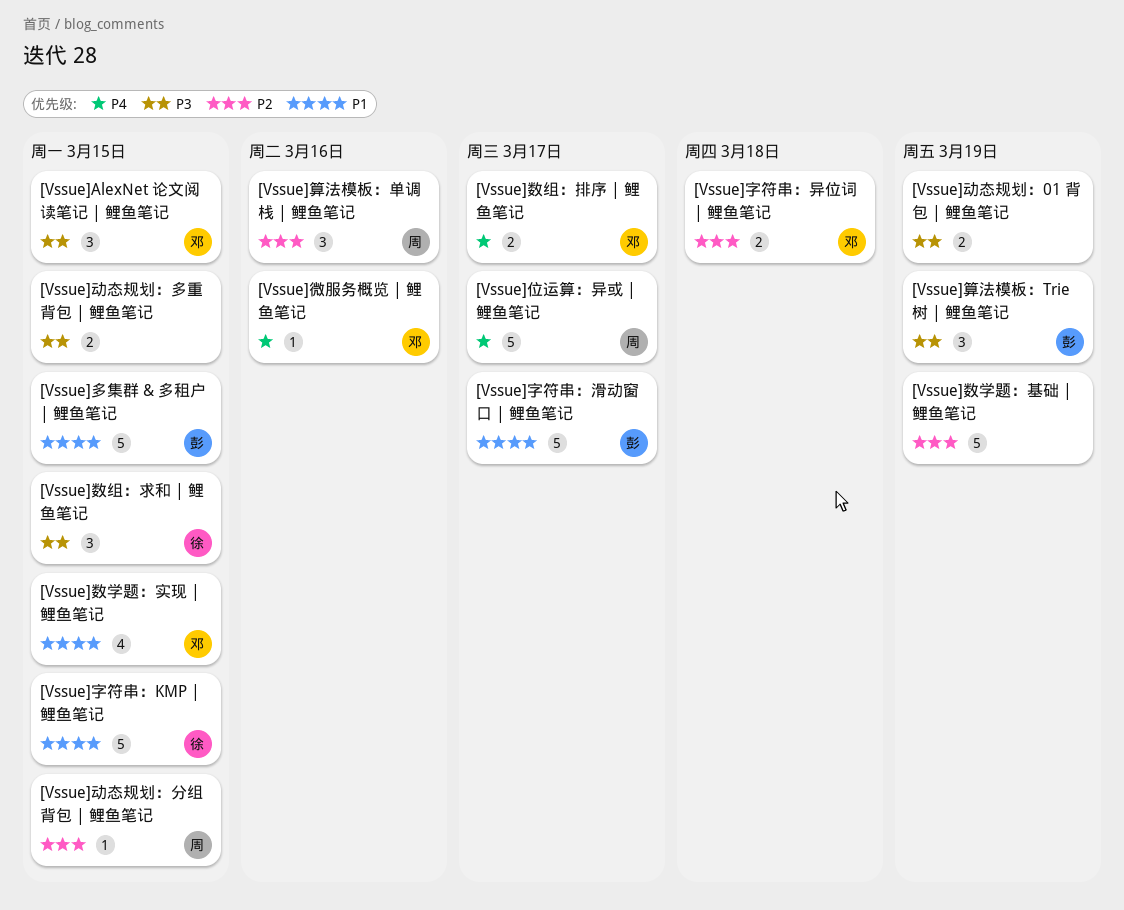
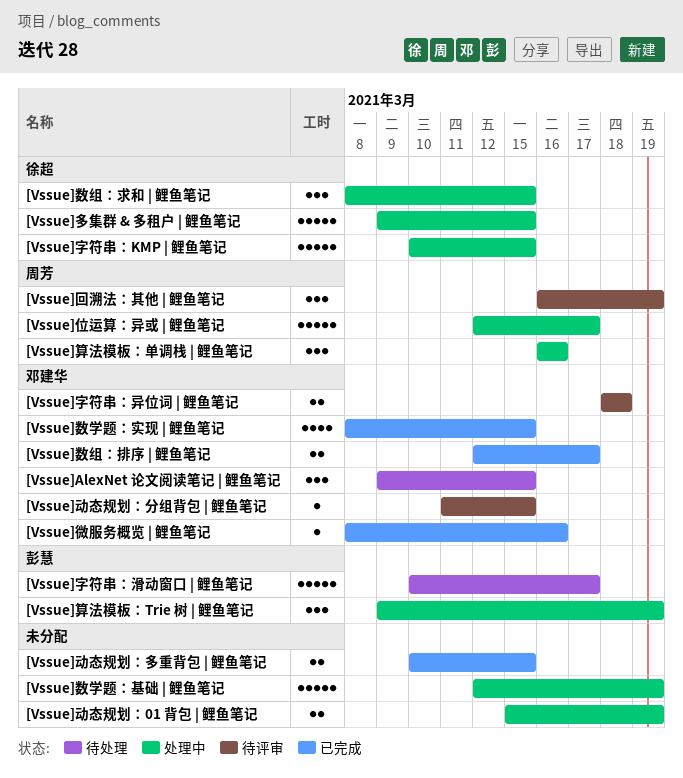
[Vssue]动态规划：分组背包 | 鲤鱼笔记, owner: 周芳 -> 邓建华
[Vssue]回溯法：其他 | 鲤鱼笔记: none -> present
[Vssue]多集群 & 多租户 | 鲤鱼笔记, owner: 彭慧 -> 徐超

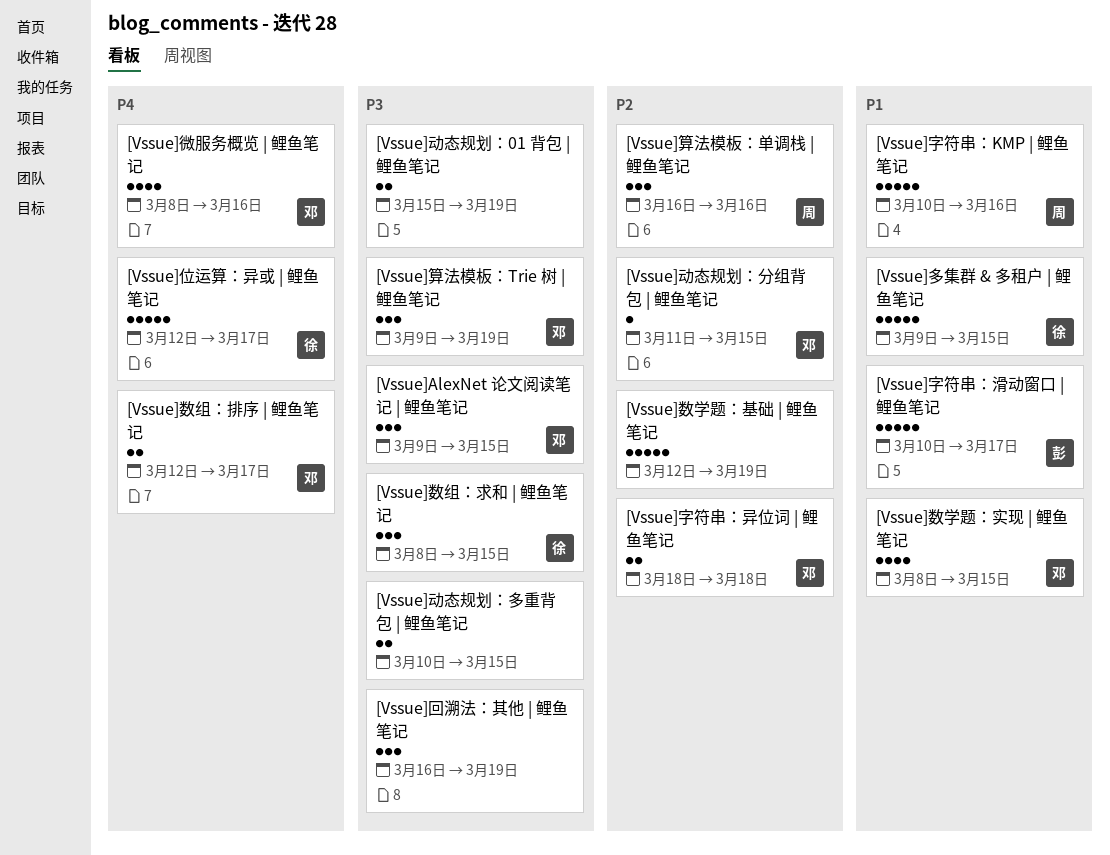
[Vssue]位运算：异或 | 鲤鱼笔记, owner: 周芳 -> 徐超
[Vssue]回溯法：其他 | 鲤鱼笔记, owner: 周芳 -> none
[Vssue]字符串：KMP | 鲤鱼笔记, owner: 徐超 -> 周芳
[Vssue]字符串：KMP | 鲤鱼笔记, due: Mar 15 -> Mar 16
[Vssue]微服务概览 | 鲤鱼笔记, estimate: 1 -> 4
[Vssue]算法模板：Trie 树 | 鲤鱼笔记, owner: 彭慧 -> 邓建华

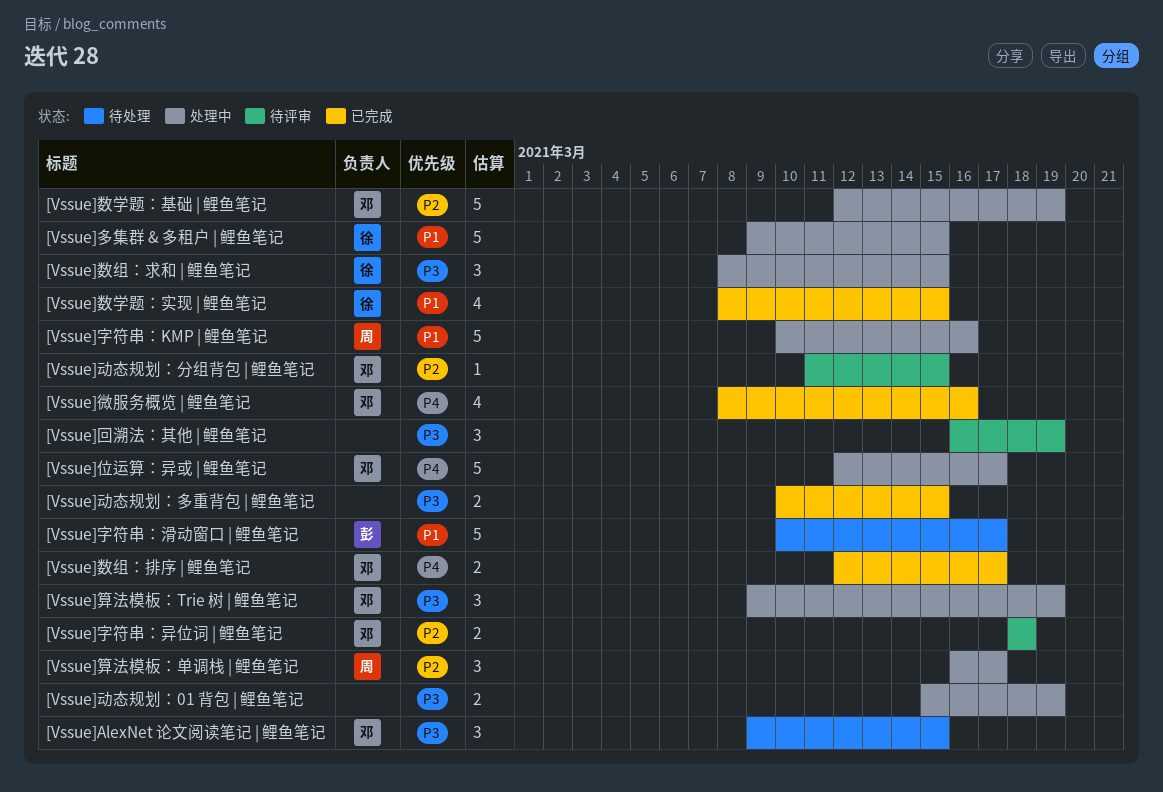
[Vssue]位运算：异或 | 鲤鱼笔记, owner: 徐 -> 邓
[Vssue]数学题：基础 | 鲤鱼笔记, owner: none -> 邓
[Vssue]数学题：实现 | 鲤鱼笔记, owner: 邓 -> 徐
[Vssue]算法模板：单调栈 | 鲤鱼笔记, due: Mar 16 -> Mar 17

